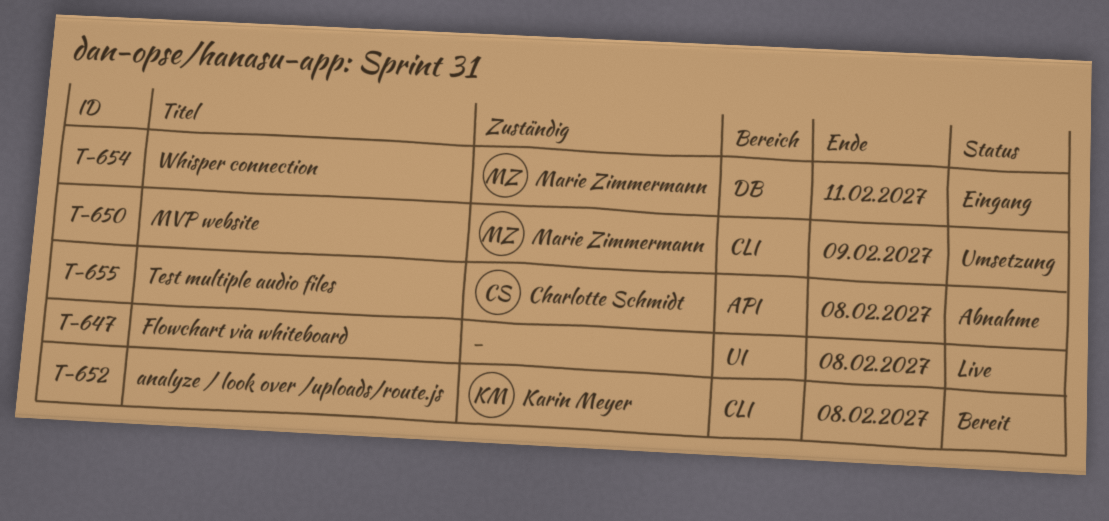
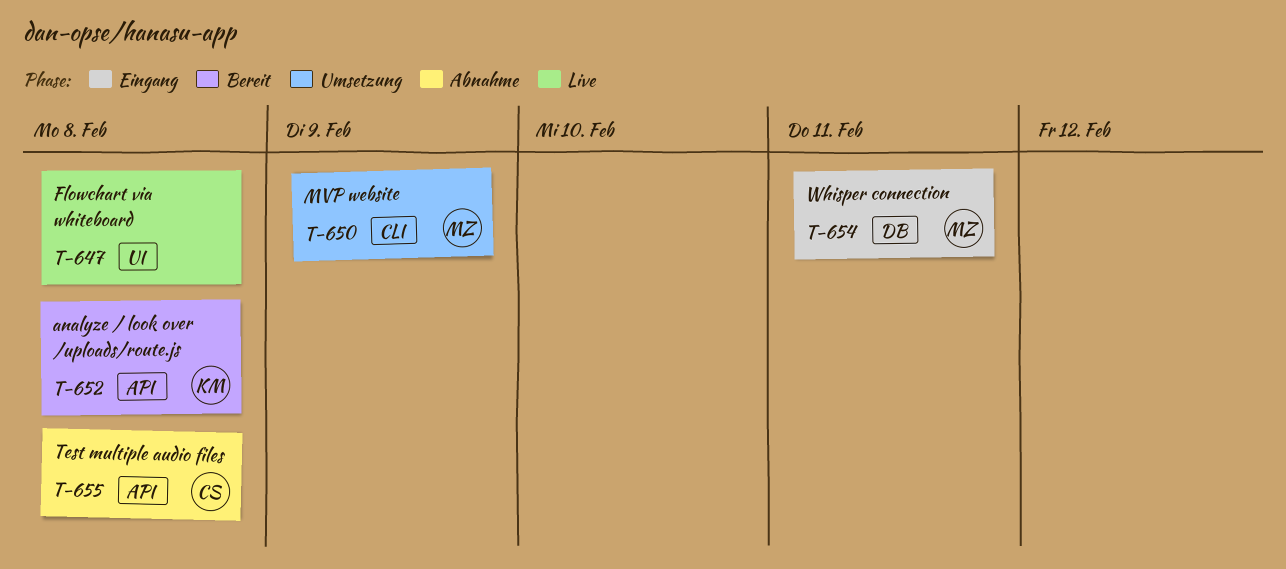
T-652, label: CLI -> API

